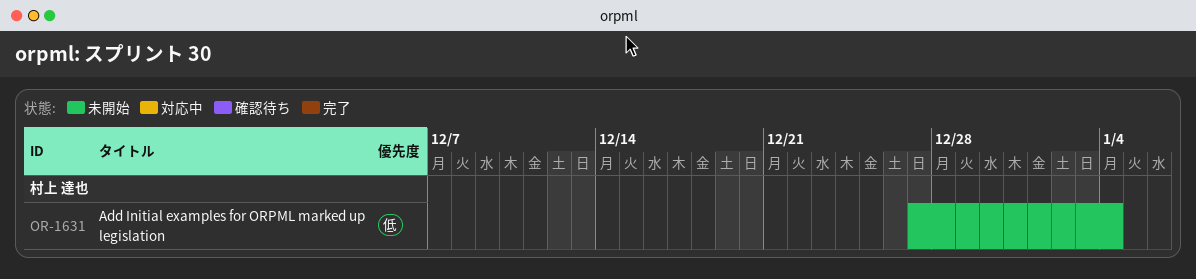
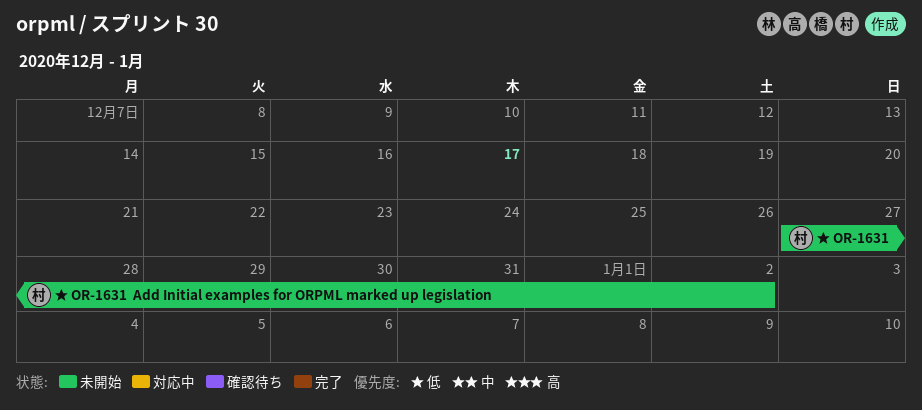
OR-1631, due: Jan 4 -> Jan 2

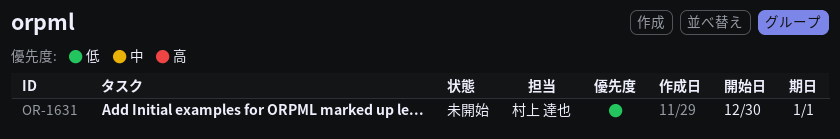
OR-1631, start: Dec 27 -> Dec 30
OR-1631, due: Jan 2 -> Jan 1

